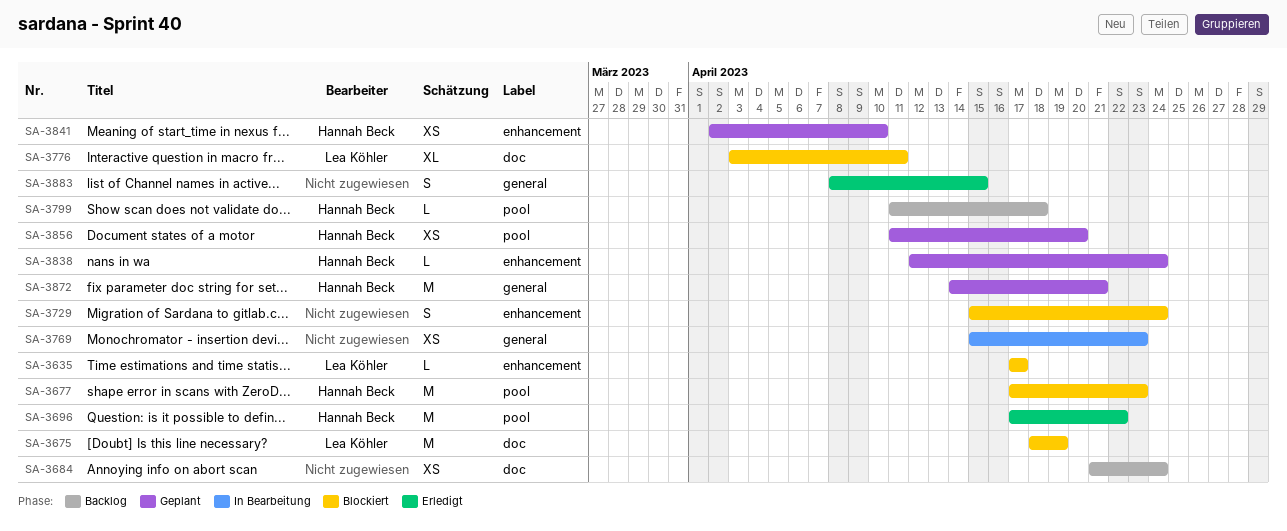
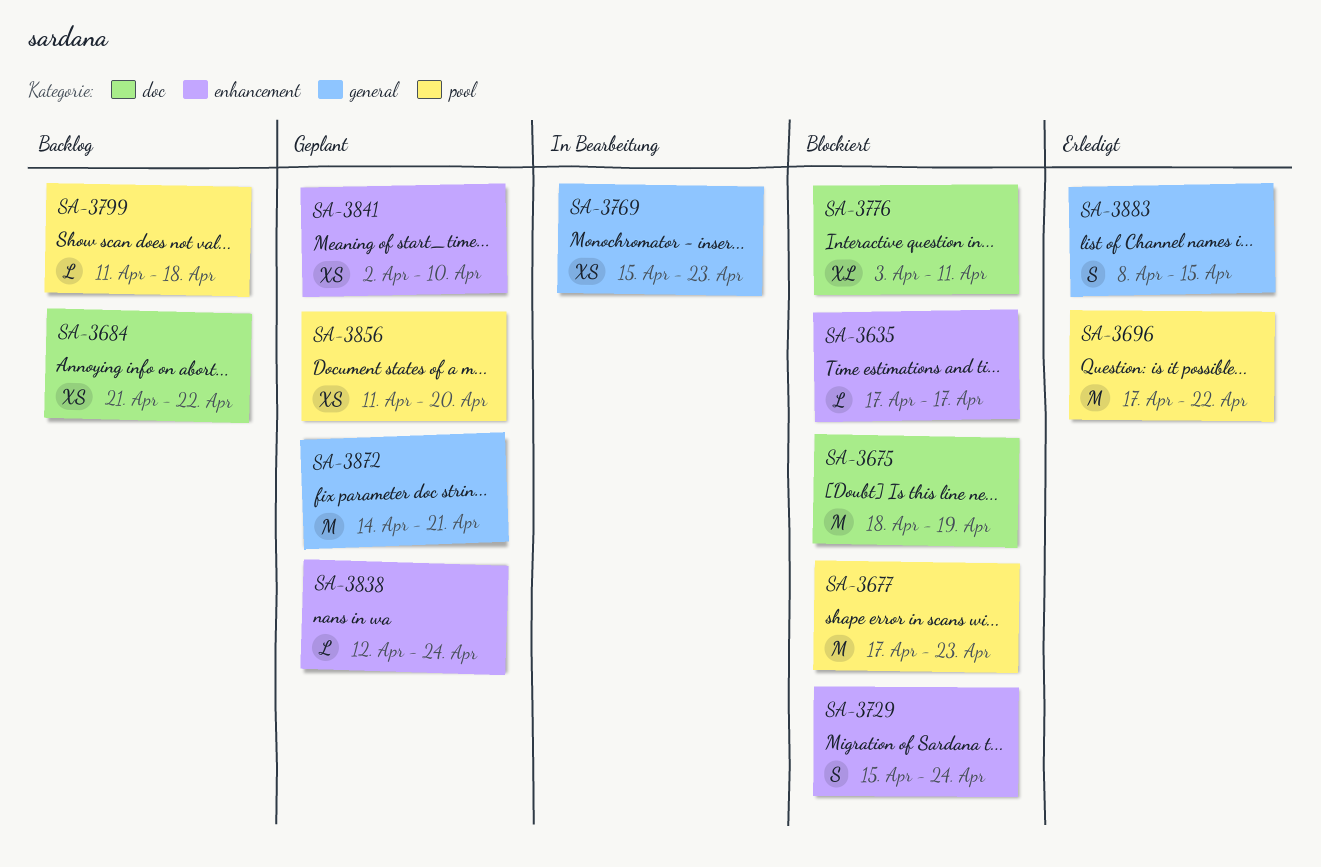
SA-3684, due: Apr 24 -> Apr 22

